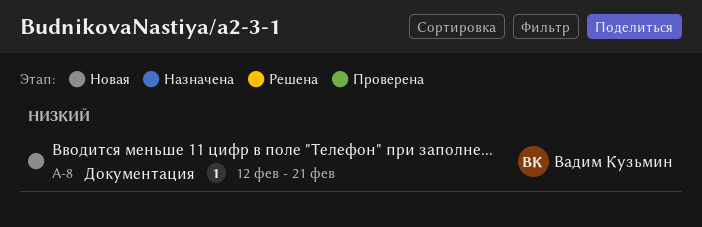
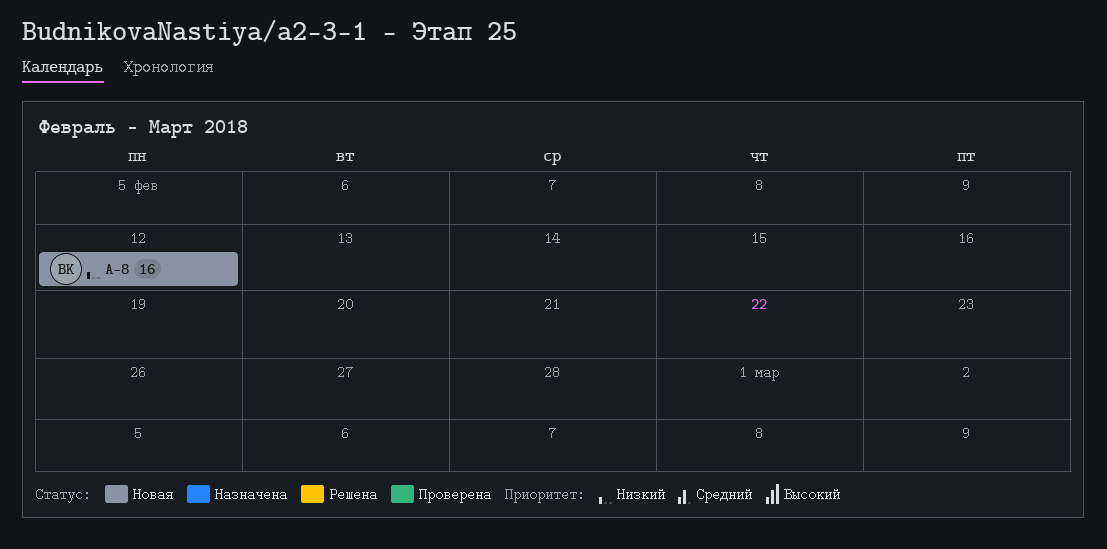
A-8, estimate: 1 -> 16
A-8, due: Feb 21 -> Feb 12

